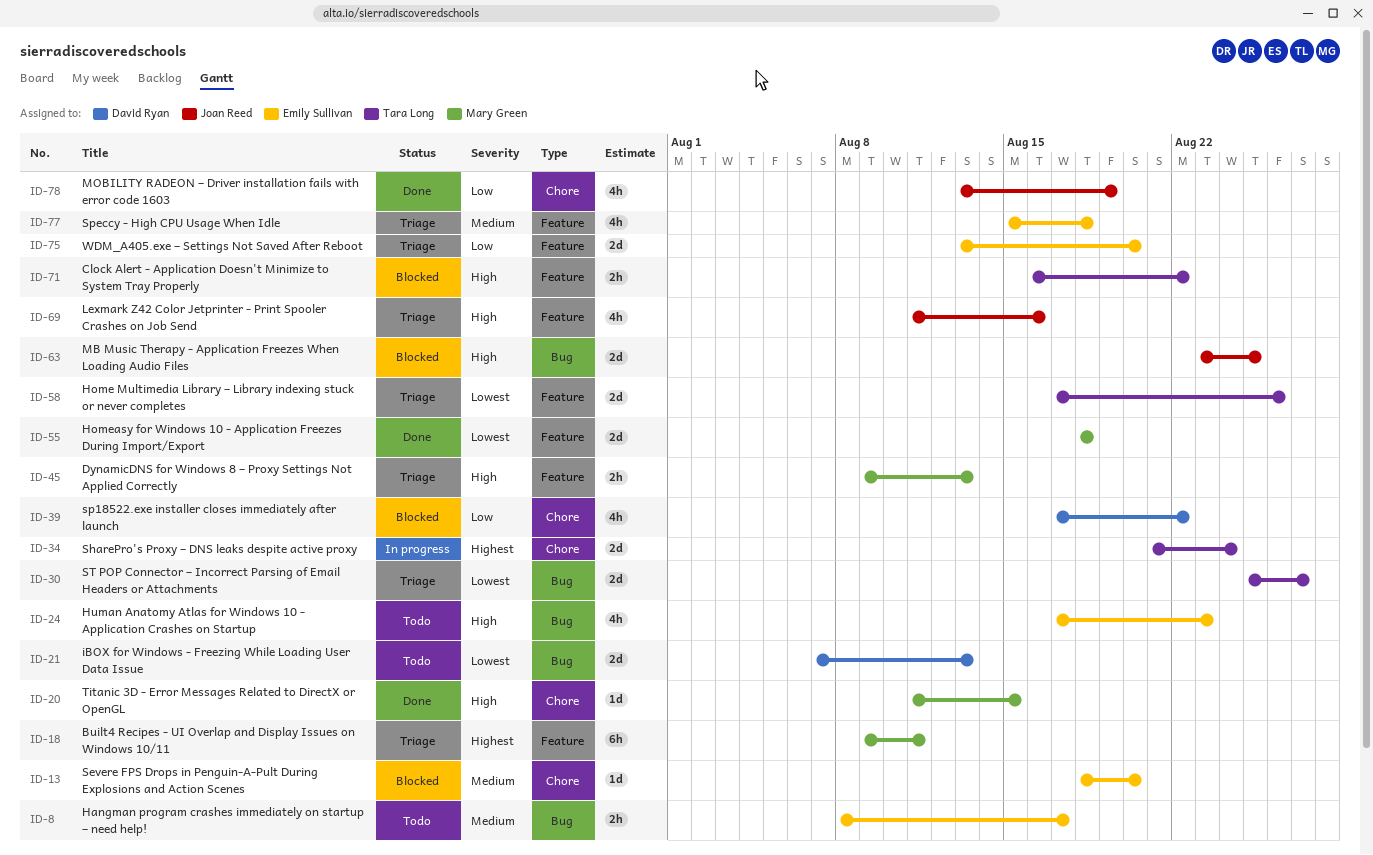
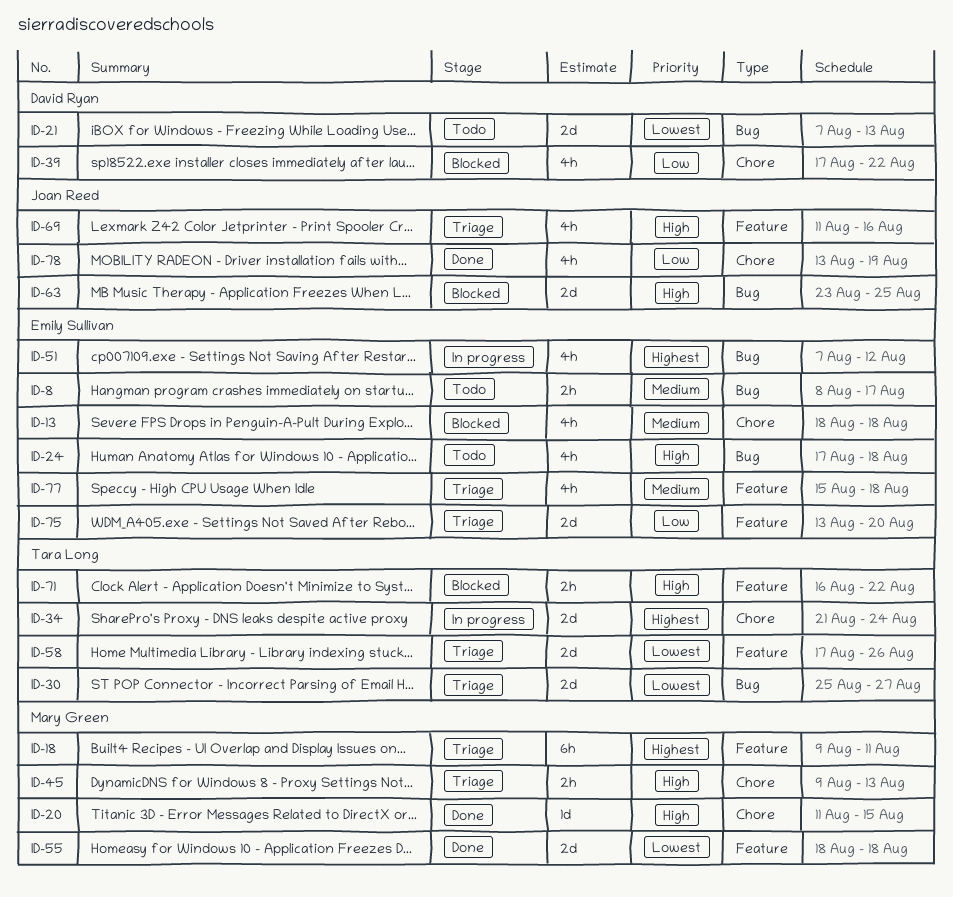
ID-13, estimate: 1d -> 4h
ID-13, due: Aug 20 -> Aug 18
ID-24, due: Aug 23 -> Aug 18
ID-45, label: Feature -> Chore
ID-51: none -> present

